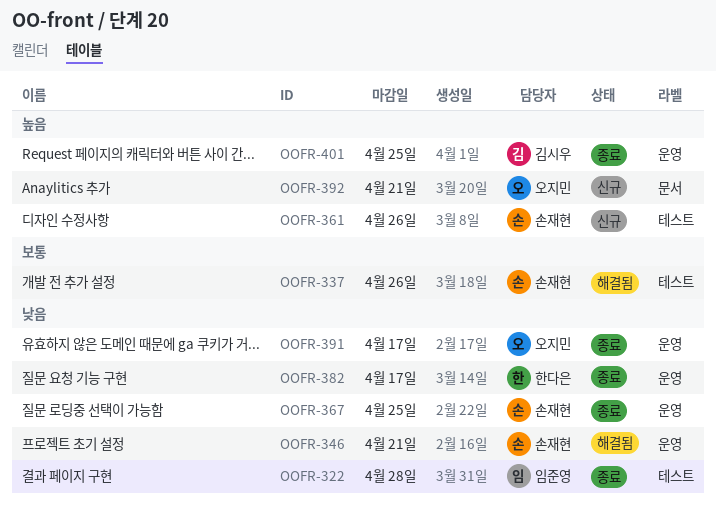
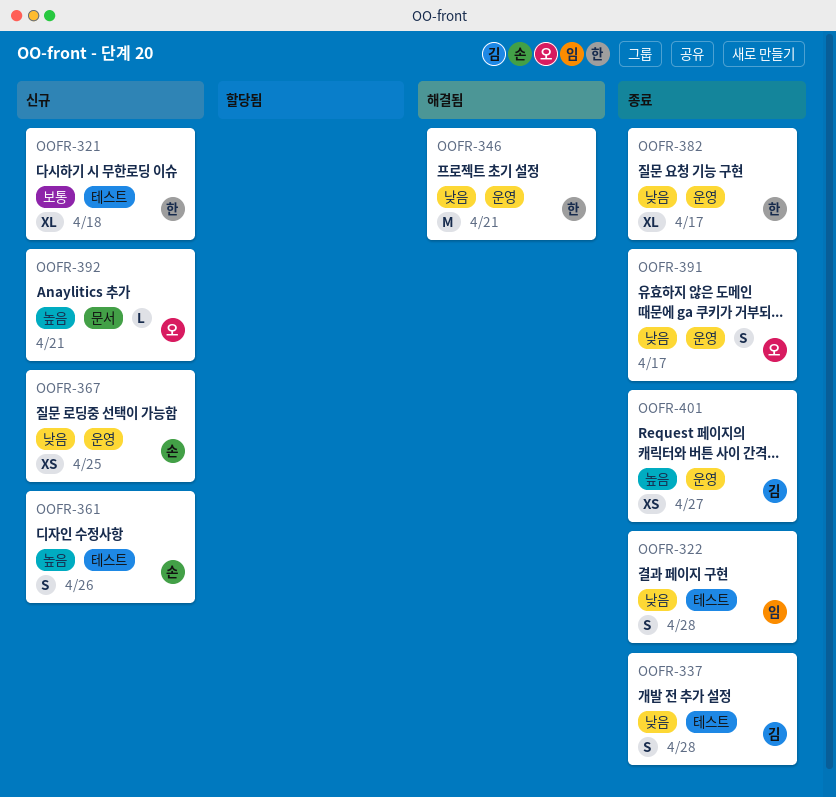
OOFR-321: none -> present
OOFR-337, status: 해결됨 -> 종료
OOFR-337, owner: 손재현 -> 김시우
OOFR-337, priority: 보통 -> 낮음
OOFR-337, due: Apr 26 -> Apr 28
OOFR-346, owner: 손재현 -> 한다은
OOFR-367, status: 종료 -> 신규
OOFR-401, due: Apr 25 -> Apr 27

